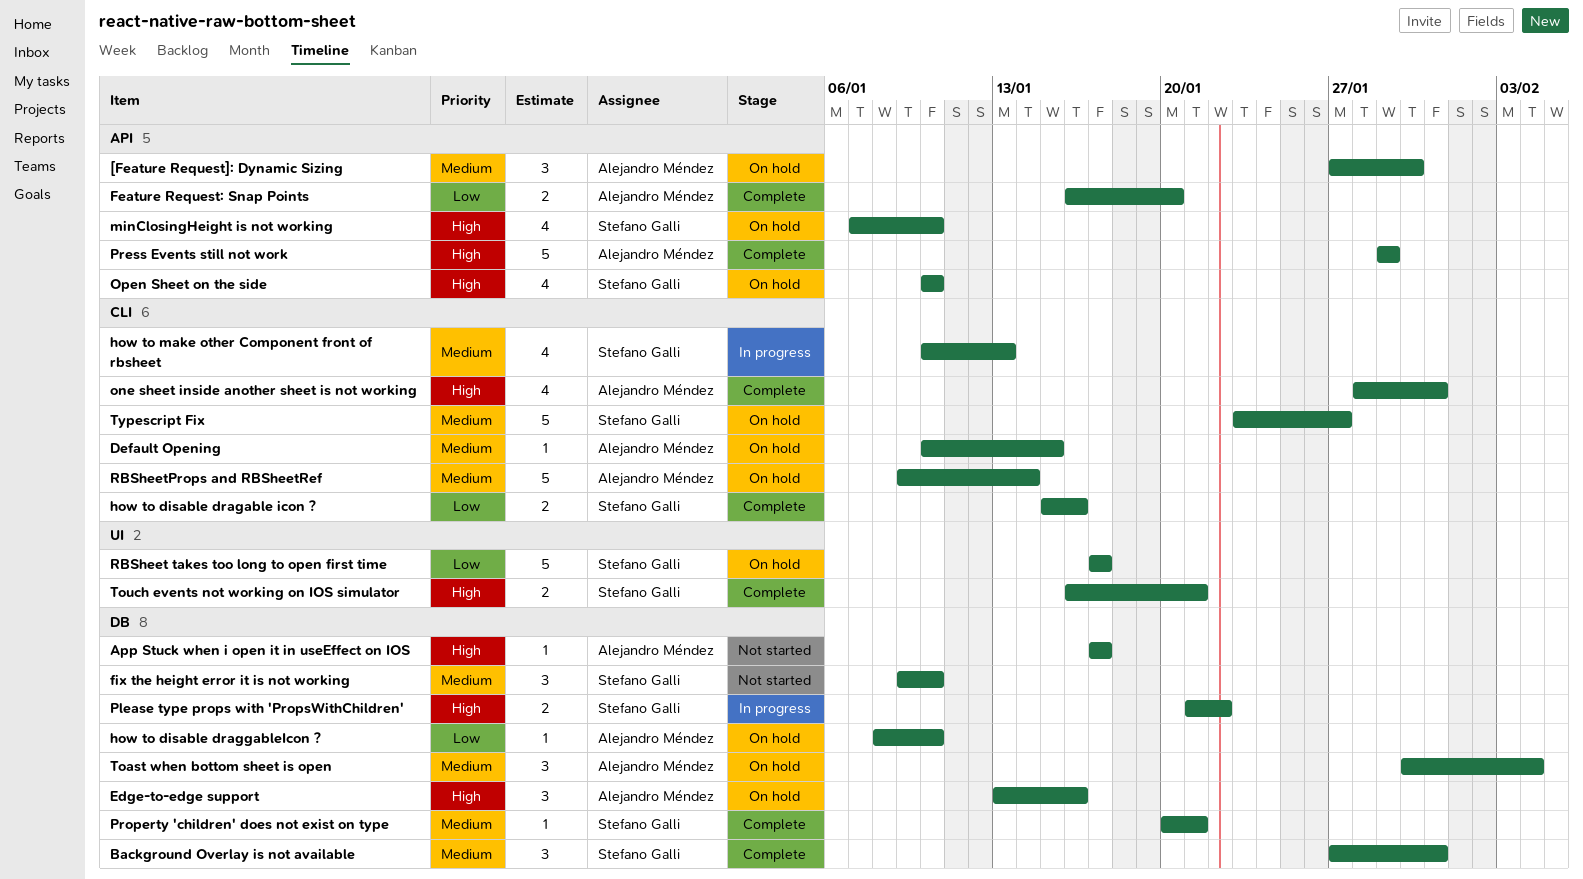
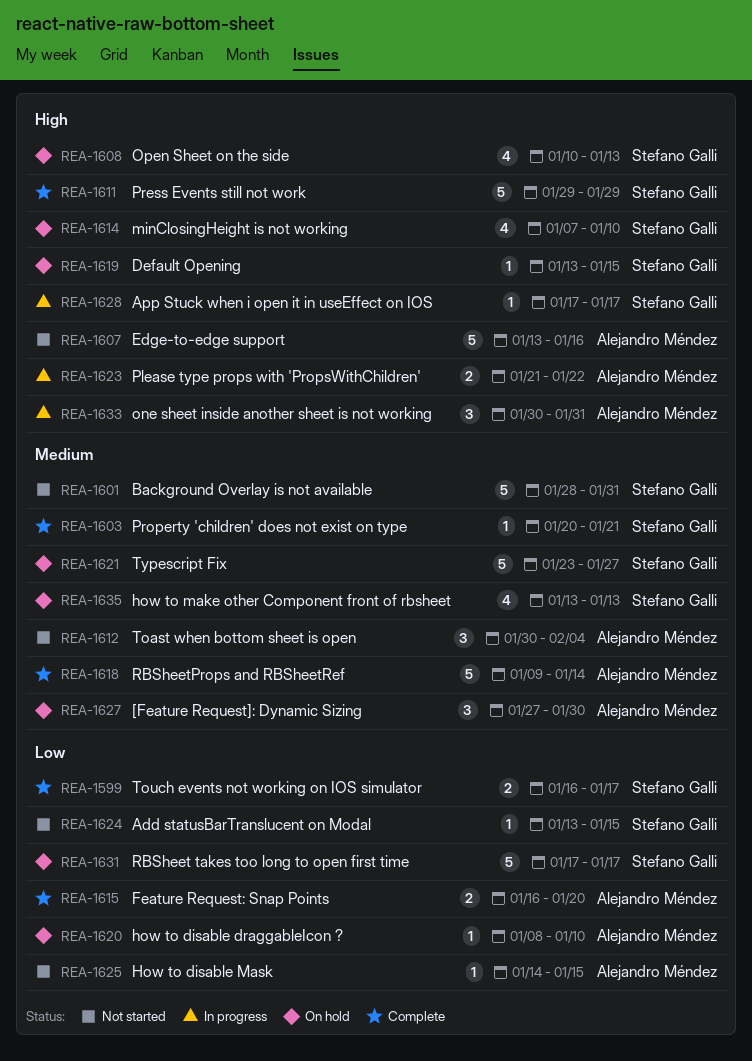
Add statusBarTranslucent on Modal: none -> present
App Stuck when i open it in useEffect on IOS, status: Not started -> In progress
App Stuck when i open it in useEffect on IOS, owner: Alejandro Méndez -> Stefano Galli
Background Overlay is not available, status: Complete -> Not started
Background Overlay is not available, estimate: 3 -> 5
Background Overlay is not available, start: Jan 27 -> Jan 28
Default Opening, owner: Alejandro Méndez -> Stefano Galli
Default Opening, priority: Medium -> High
Default Opening, start: Jan 10 -> Jan 13
Edge-to-edge support, status: On hold -> Not started
Edge-to-edge support, estimate: 3 -> 5
fix the height error it is not working: present -> none
how to disable dragable icon ?: present -> none
How to disable Mask: none -> present
how to make other Component front of rbsheet, status: In progress -> On hold
how to make other Component front of rbsheet, start: Jan 10 -> Jan 13
one sheet inside another sheet is not working, status: Complete -> In progress
one sheet inside another sheet is not working, estimate: 4 -> 3
one sheet inside another sheet is not working, start: Jan 28 -> Jan 30
Open Sheet on the side, due: Jan 10 -> Jan 13
Please type props with 'PropsWithChildren', owner: Stefano Galli -> Alejandro Méndez
Press Events still not work, owner: Alejandro Méndez -> Stefano Galli
RBSheetProps and RBSheetRef, status: On hold -> Complete
Toast when bottom sheet is open, status: On hold -> Not started
Touch events not working on IOS simulator, priority: High -> Low
Touch events not working on IOS simulator, due: Jan 21 -> Jan 17

